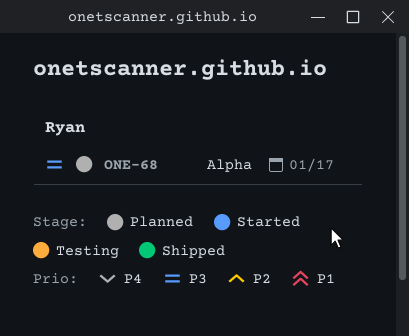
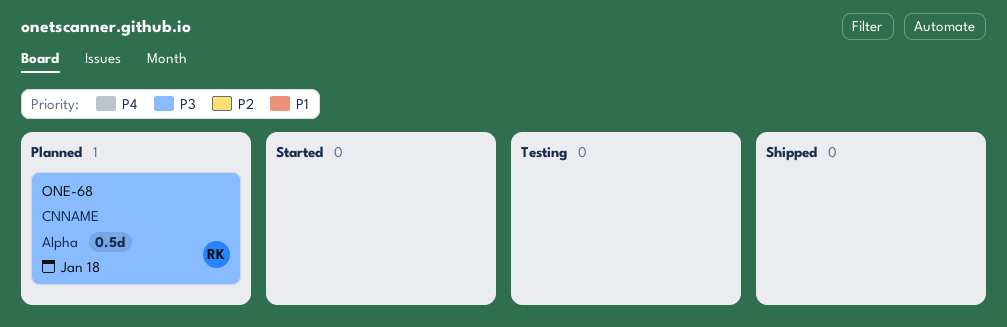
ONE-68, due: Jan 17 -> Jan 18

